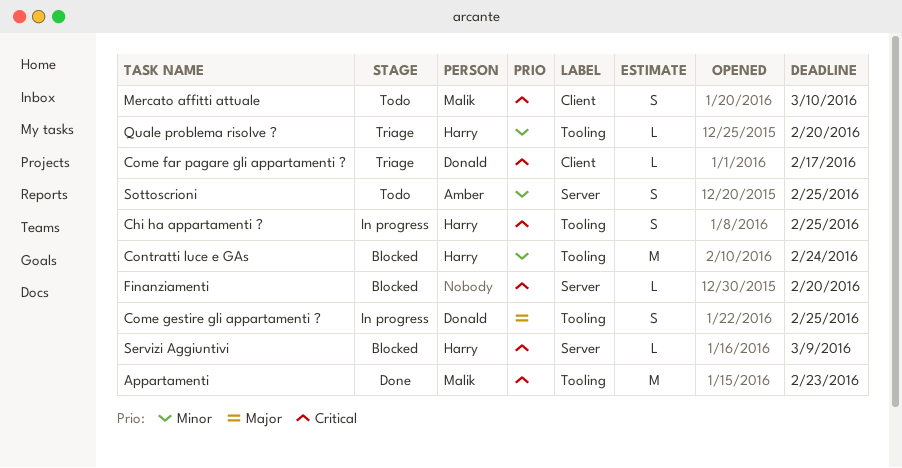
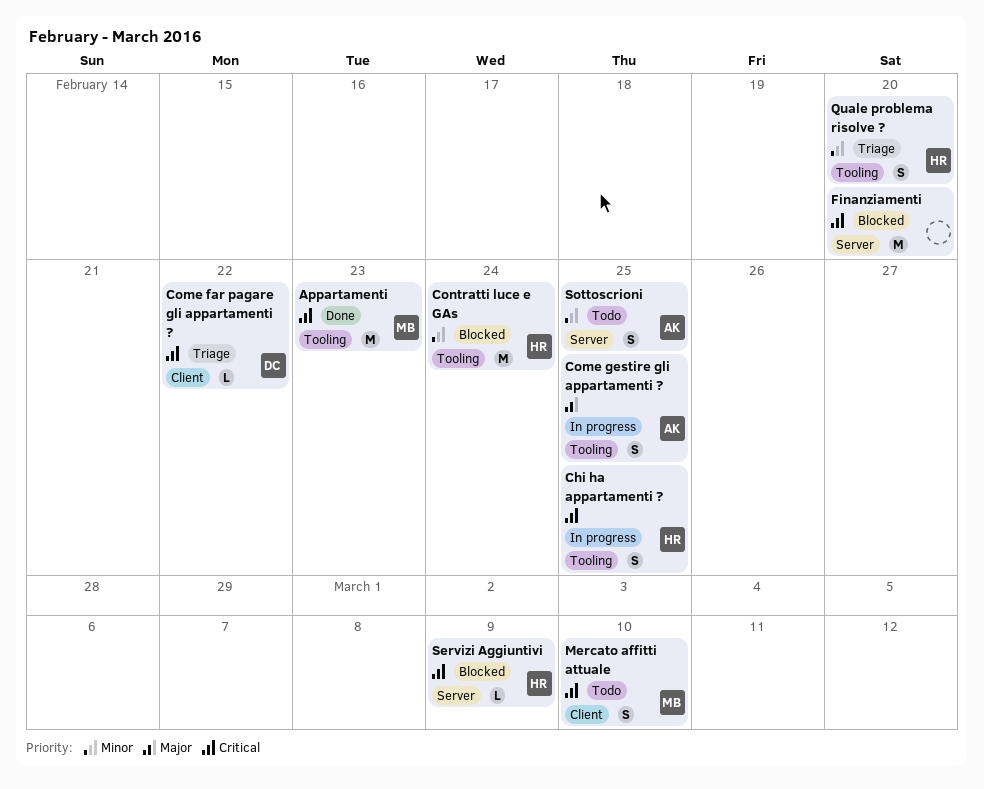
Come far pagare gli appartamenti ?, due: Feb 17 -> Feb 22
Come gestire gli appartamenti ?, owner: Donald -> Amber
Finanziamenti, estimate: L -> M
Quale problema risolve ?, estimate: L -> S

